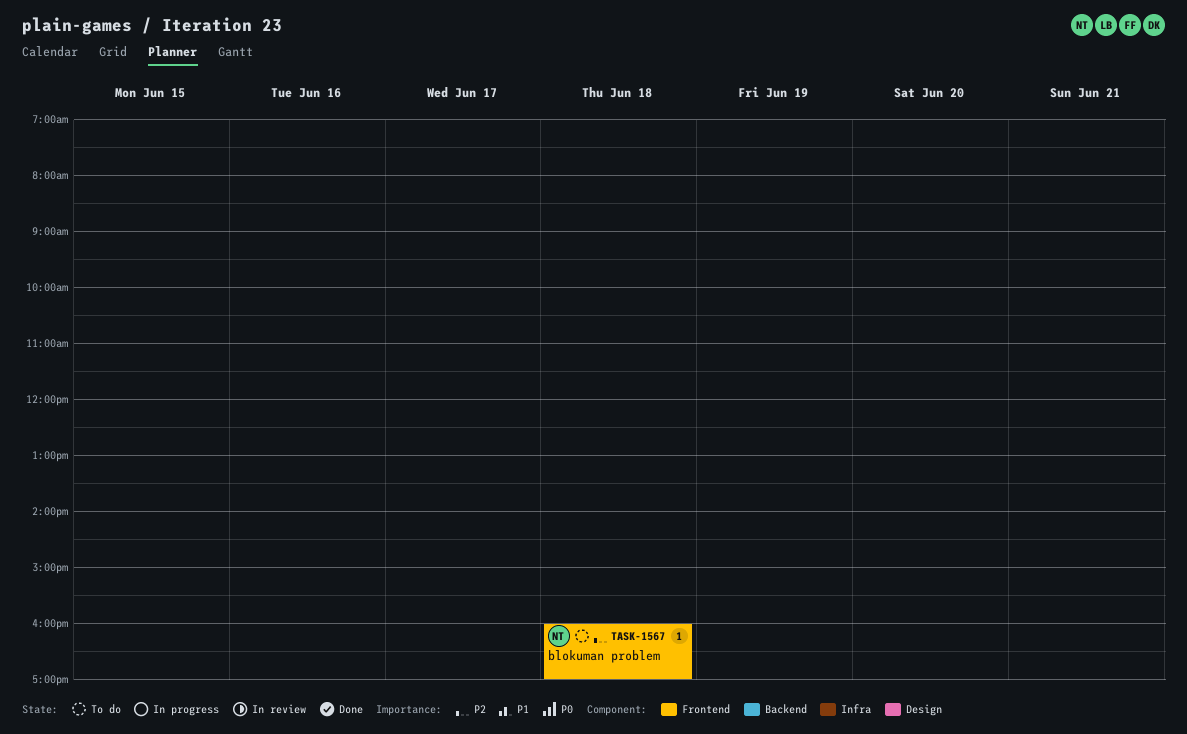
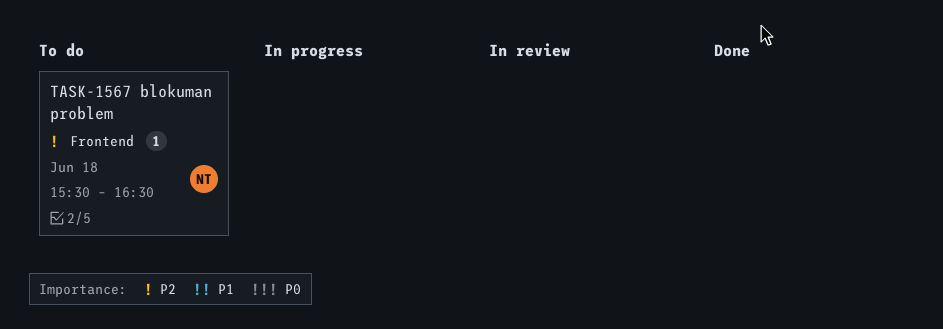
TASK-1567, begins: 16:00 -> 15:30
TASK-1567, ends: 17:00 -> 16:30

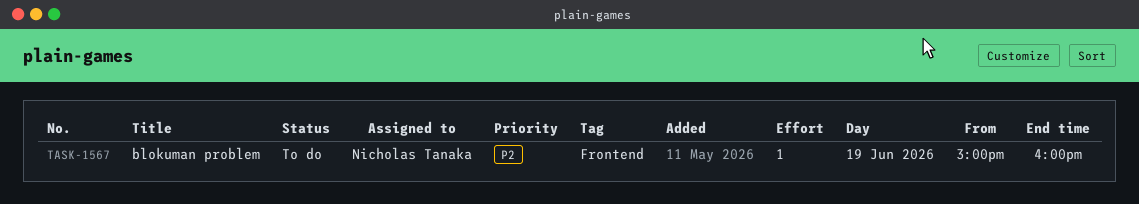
TASK-1567, day: Jun 18 -> Jun 19
TASK-1567, begins: 15:30 -> 15:00
TASK-1567, ends: 16:30 -> 16:00

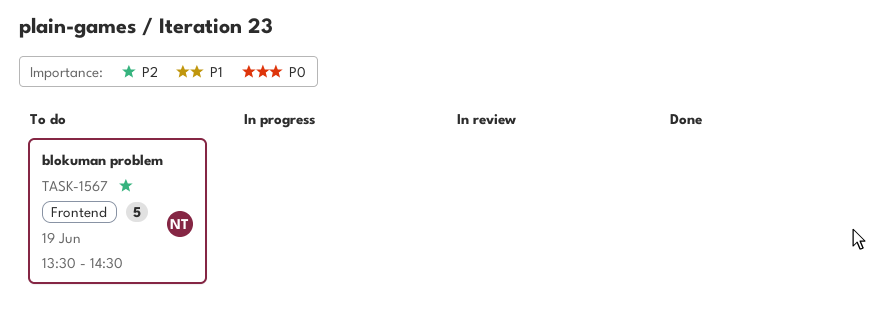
TASK-1567, estimate: 1 -> 5
TASK-1567, begins: 15:00 -> 13:30
TASK-1567, ends: 16:00 -> 14:30

